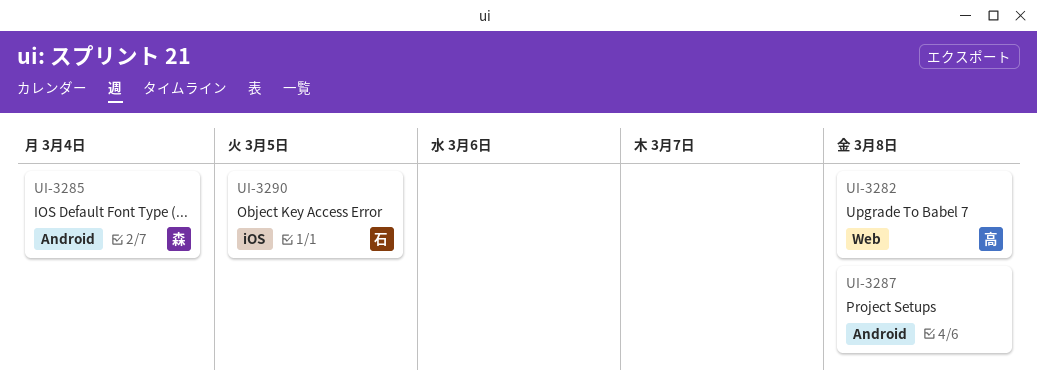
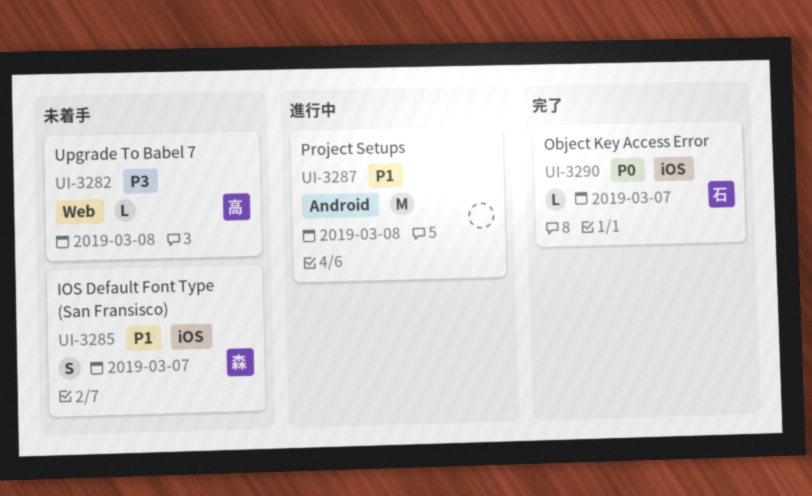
UI-3285, label: Android -> iOS
UI-3285, due: Mar 4 -> Mar 7
UI-3290, due: Mar 5 -> Mar 7

